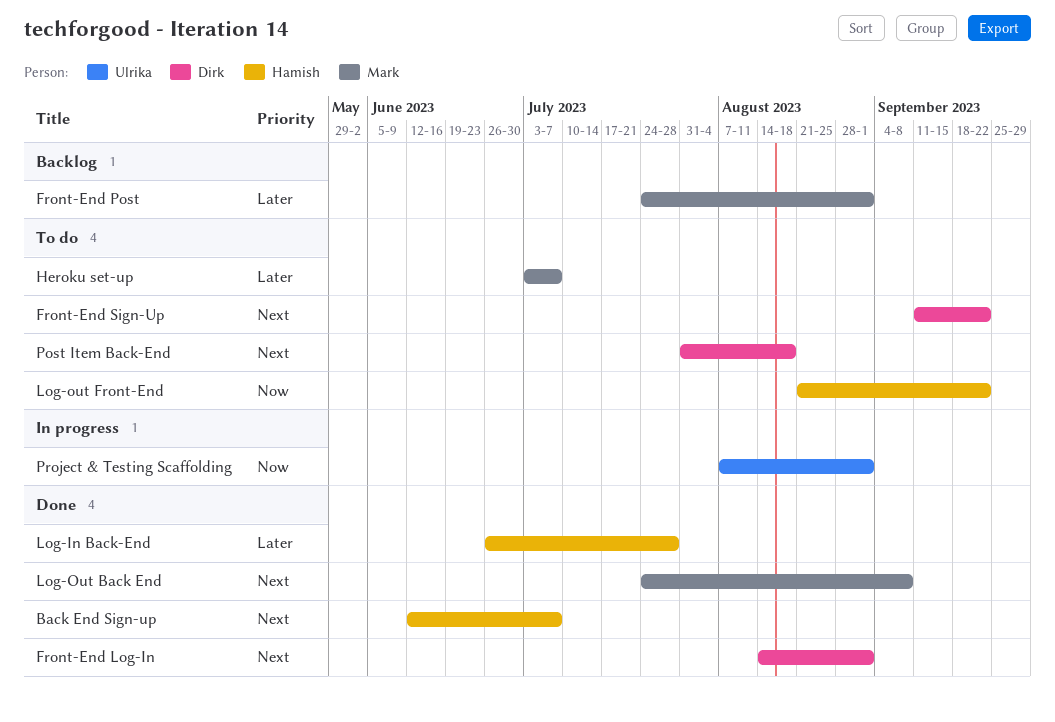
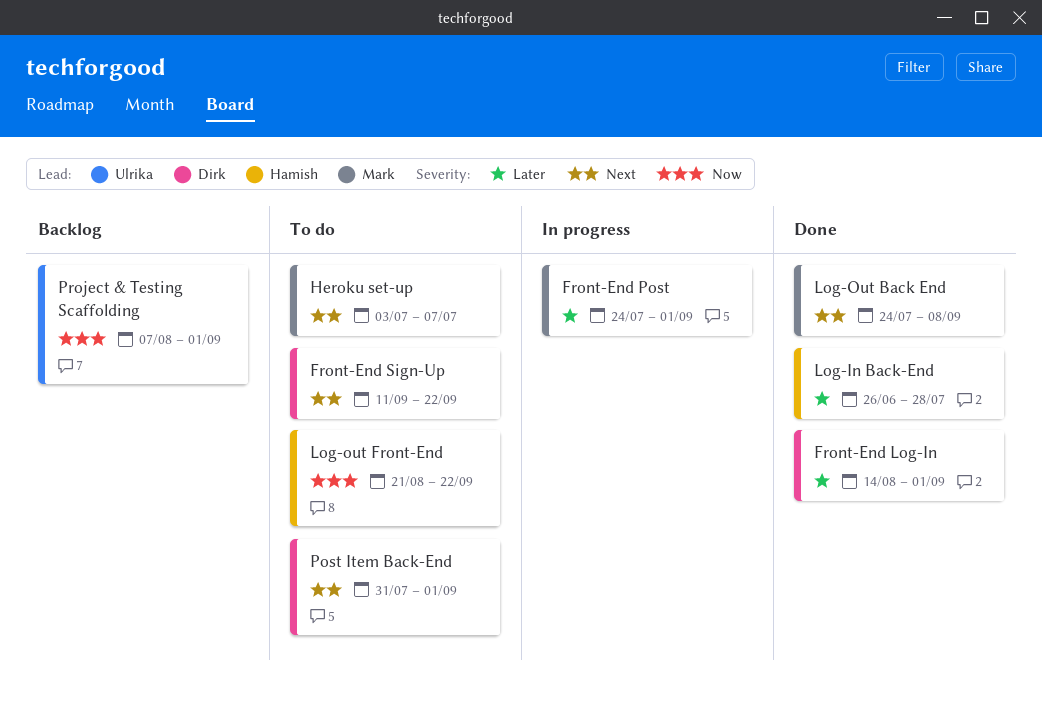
Back End Sign-up: present -> none
Front-End Log-In, priority: Next -> Later
Front-End Post, status: Backlog -> In progress
Heroku set-up, priority: Later -> Next
Post Item Back-End, due: Aug 18 -> Sep 1
Project & Testing Scaffolding, status: In progress -> Backlog

